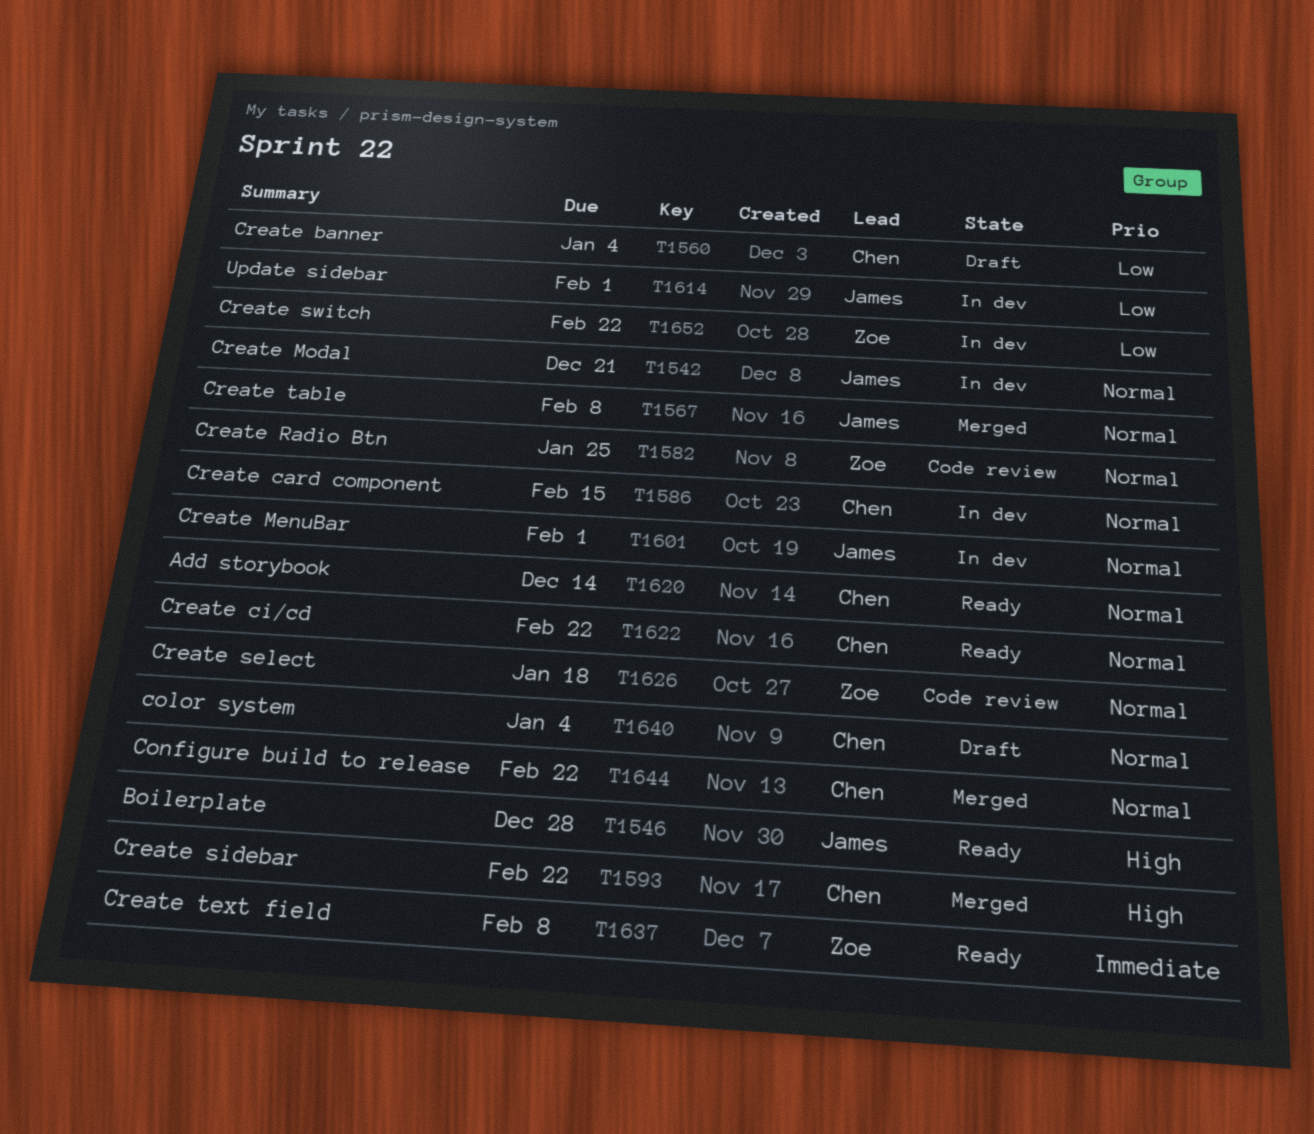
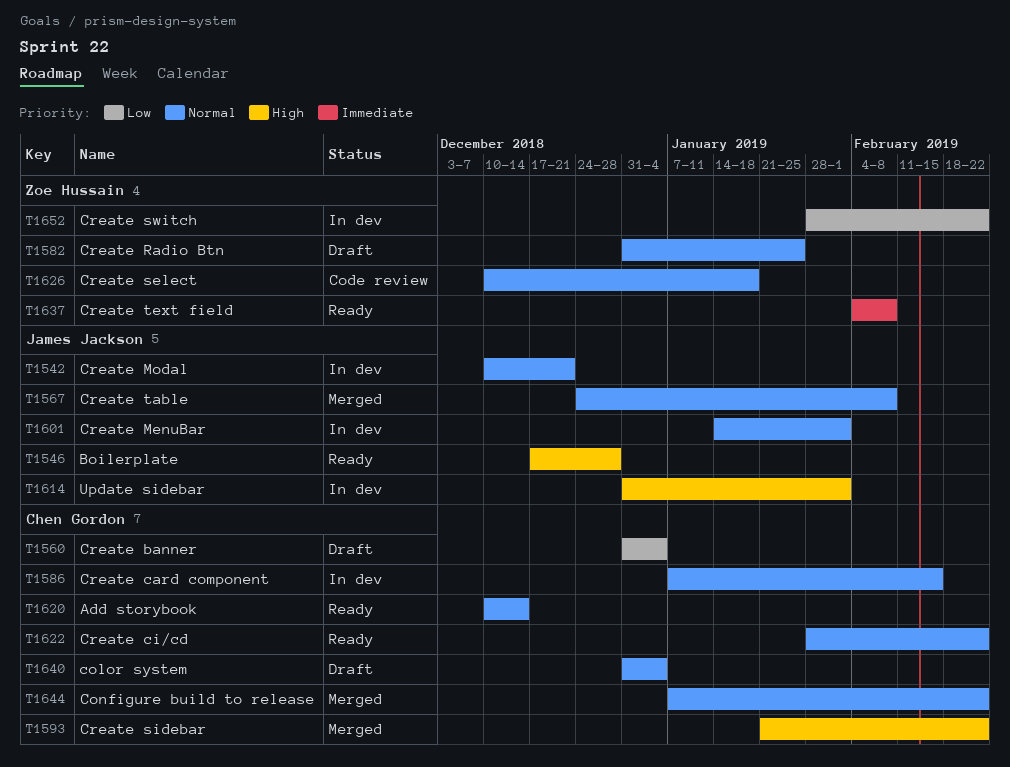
T1582, status: Code review -> Draft
T1614, priority: Low -> High

